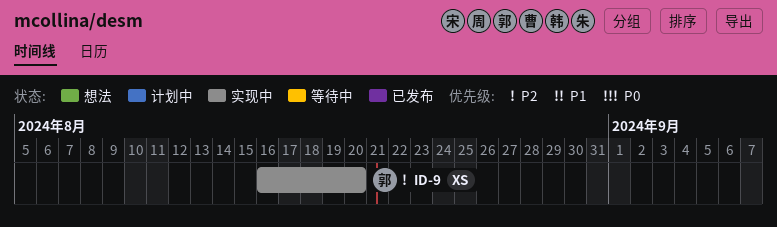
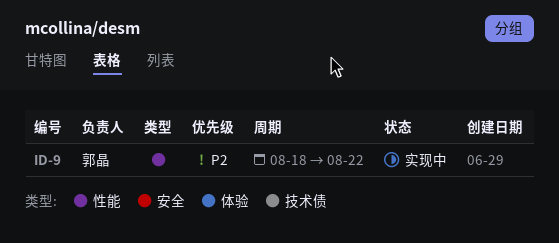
ID-9, start: Aug 16 -> Aug 18
ID-9, due: Aug 20 -> Aug 22

